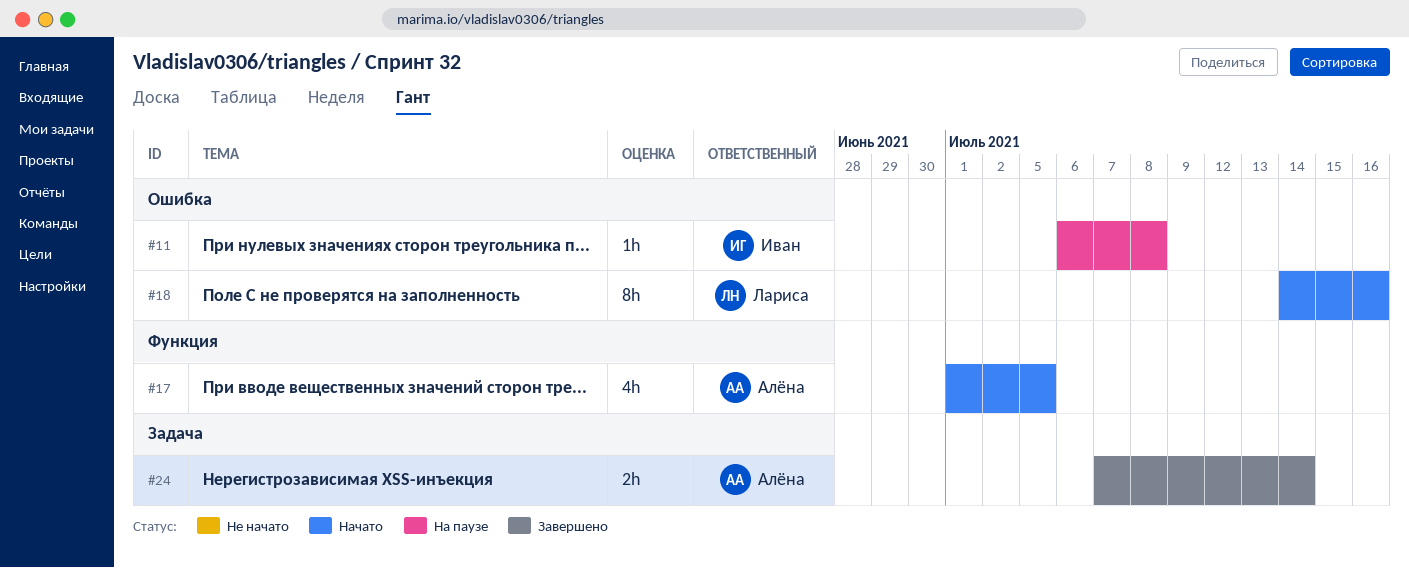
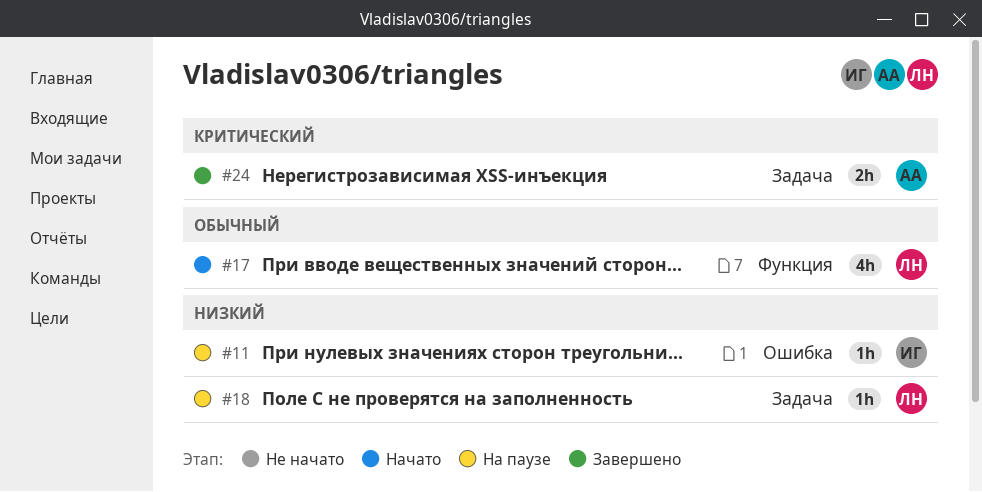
#17, owner: Алёна -> Лариса
#18, status: Начато -> На паузе
#18, label: Ошибка -> Задача
#18, estimate: 8h -> 1h

